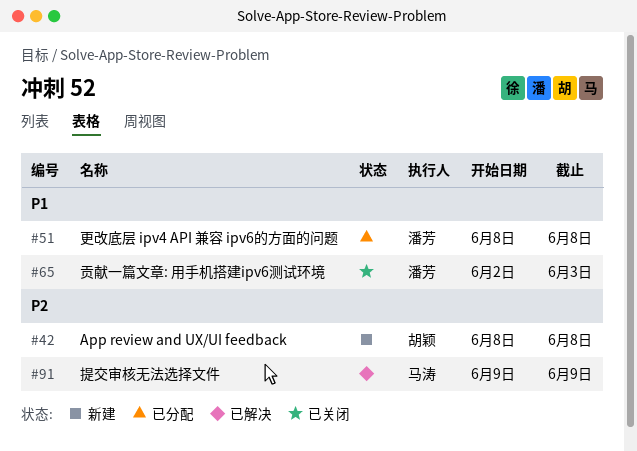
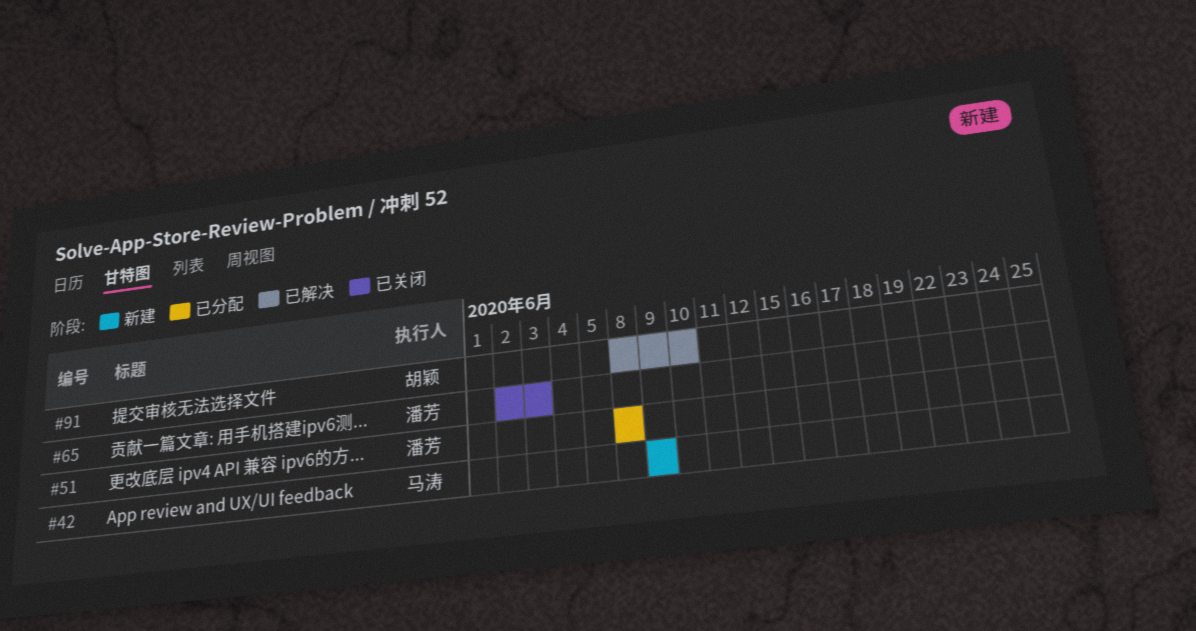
#42, owner: 胡颖 -> 马涛
#42, start: Jun 8 -> Jun 9
#42, due: Jun 8 -> Jun 9
#91, owner: 马涛 -> 胡颖
#91, start: Jun 9 -> Jun 8
#91, due: Jun 9 -> Jun 10

